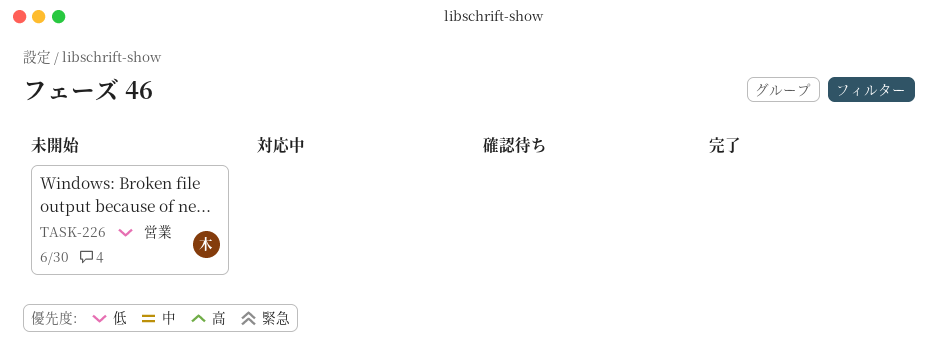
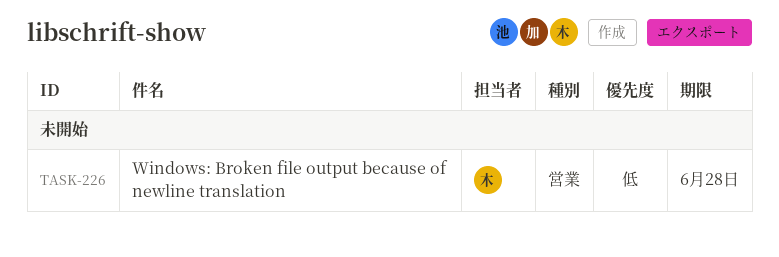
TASK-226, due: Jun 30 -> Jun 28

